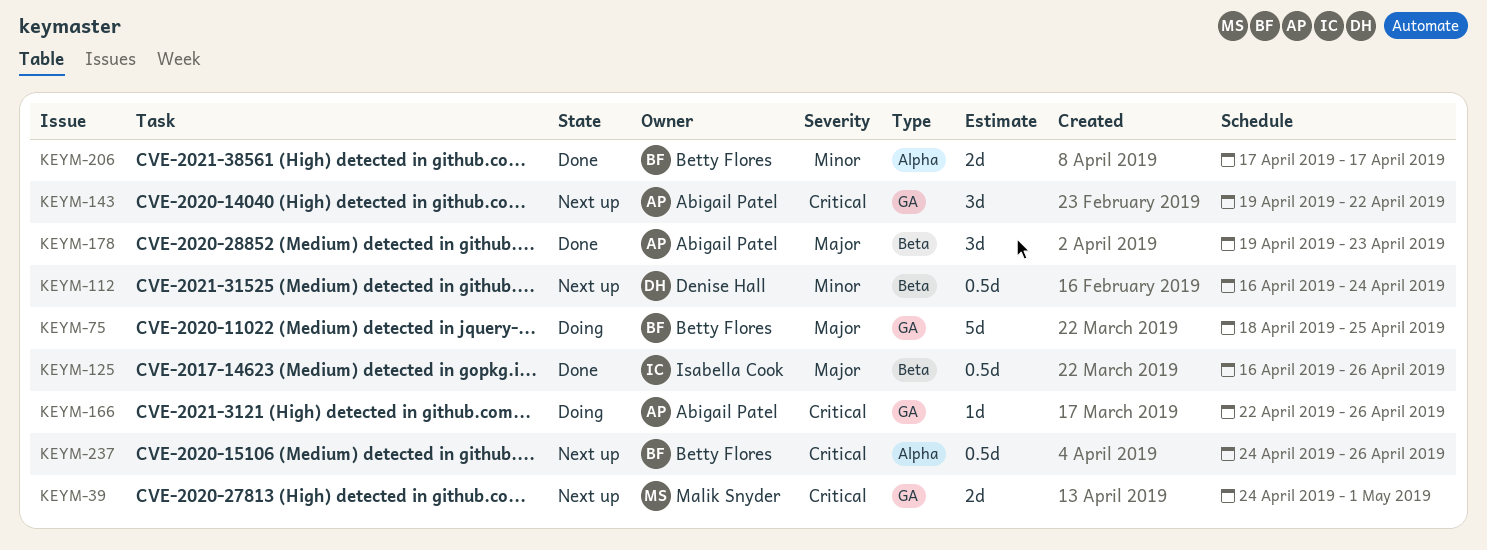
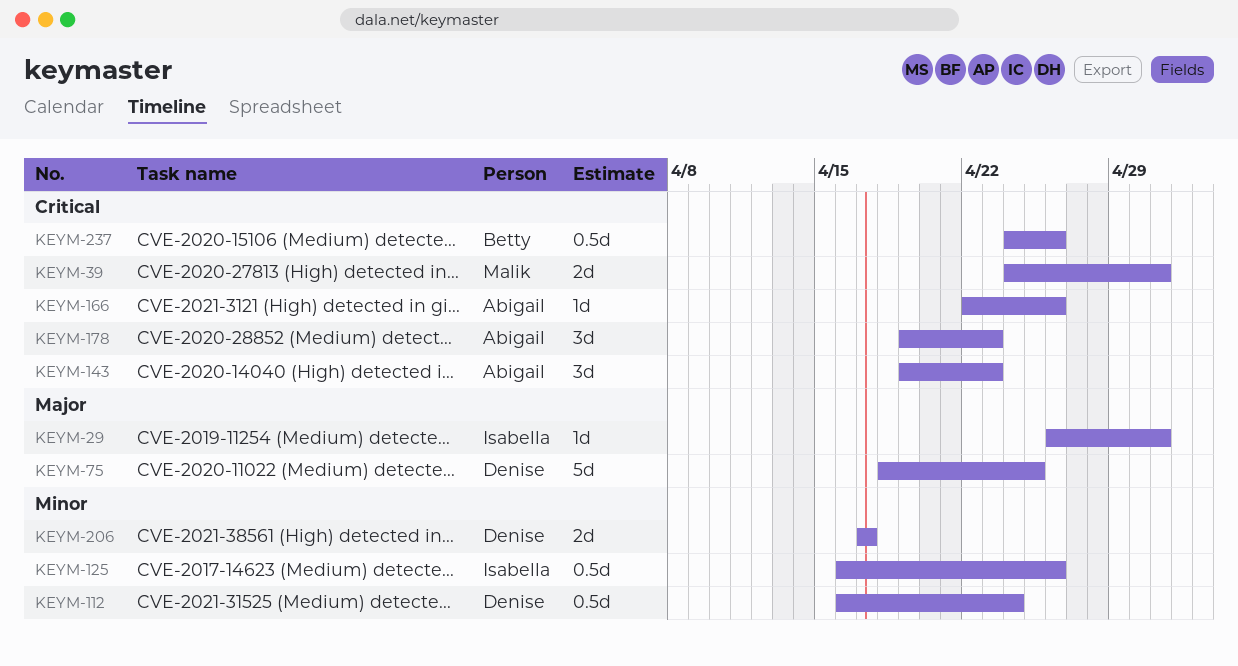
KEYM-29: none -> present
KEYM-75, owner: Betty Flores -> Denise Hall
KEYM-125, priority: Major -> Minor
KEYM-143, due: Apr 22 -> Apr 23
KEYM-178, priority: Major -> Critical
KEYM-206, owner: Betty Flores -> Denise Hall

